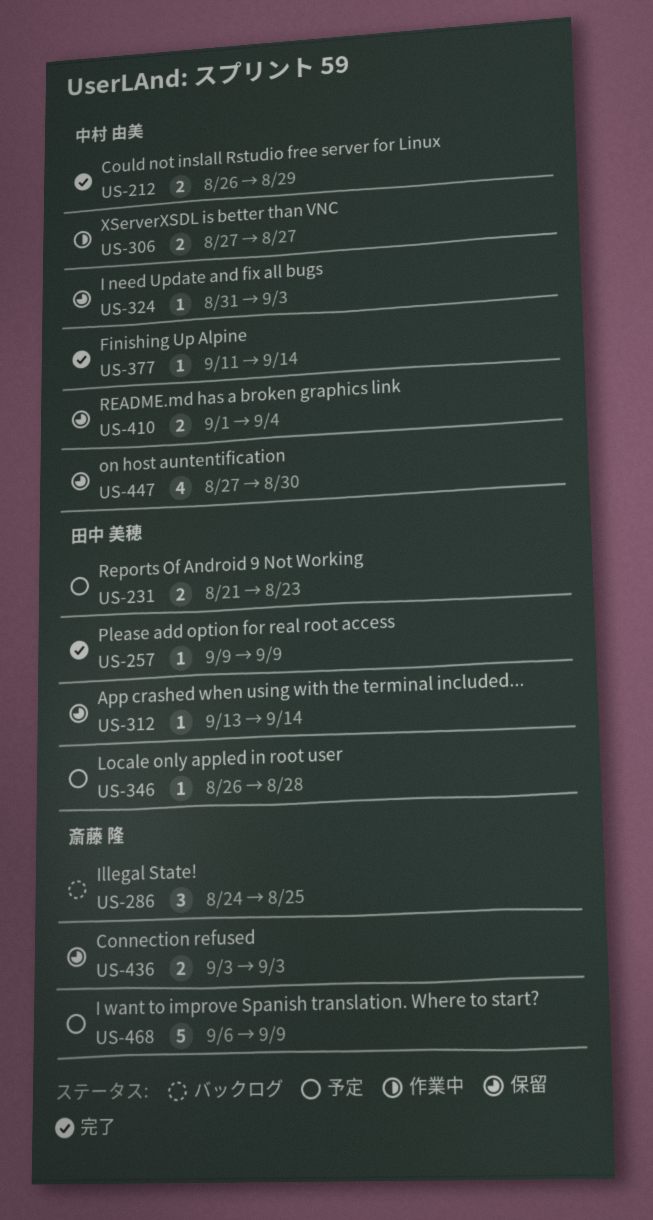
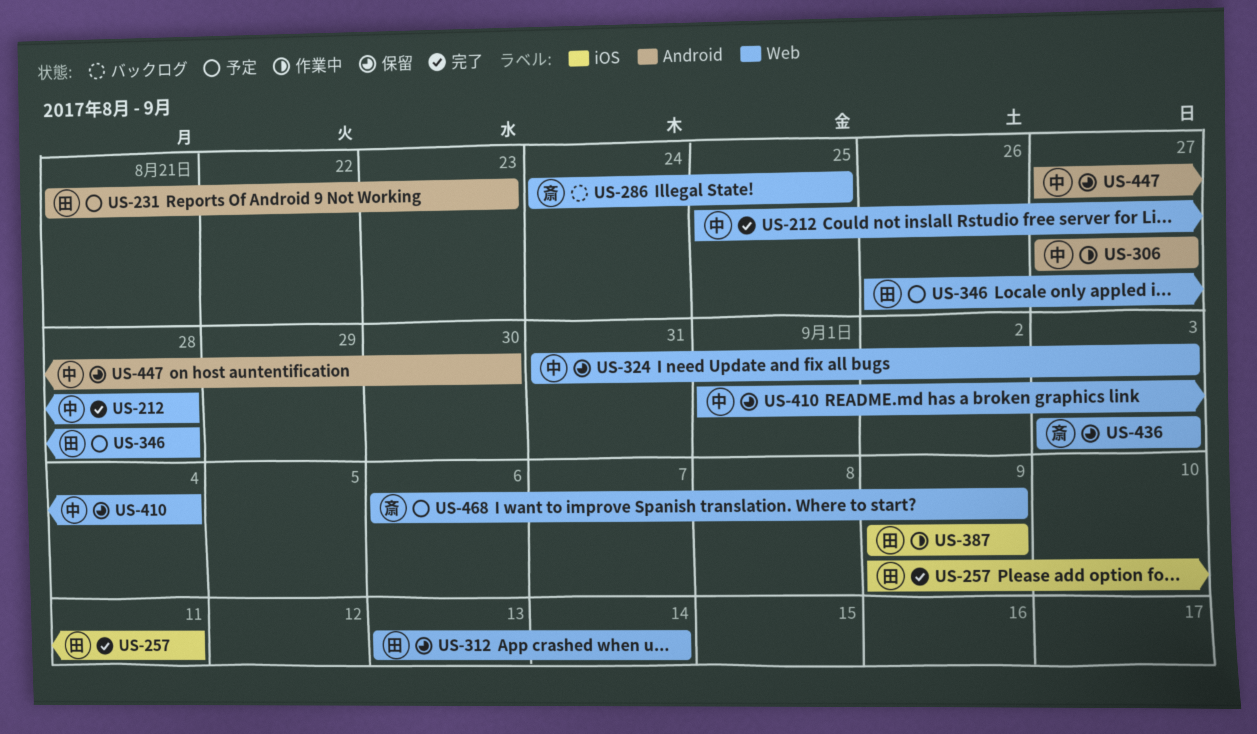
US-212, start: Aug 26 -> Aug 25
US-212, due: Aug 29 -> Aug 28
US-257, due: Sep 9 -> Sep 11
US-377: present -> none
US-387: none -> present

